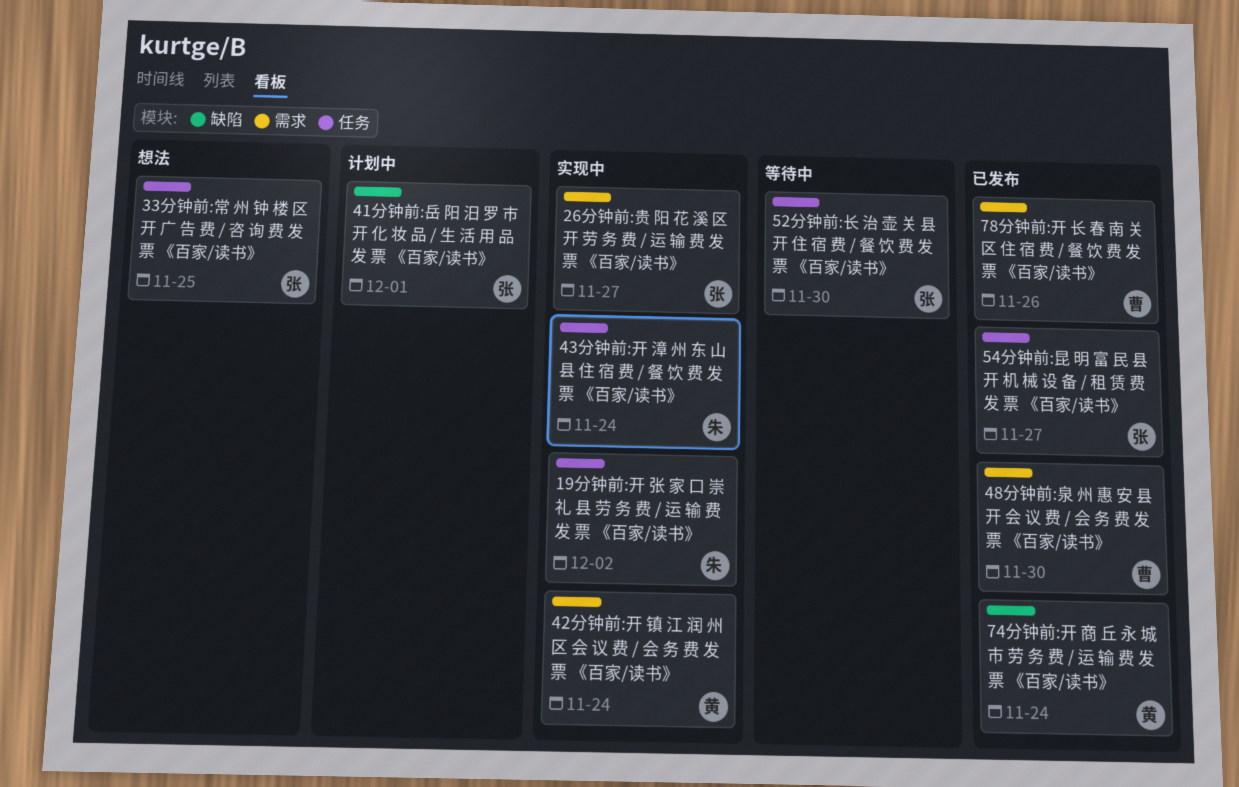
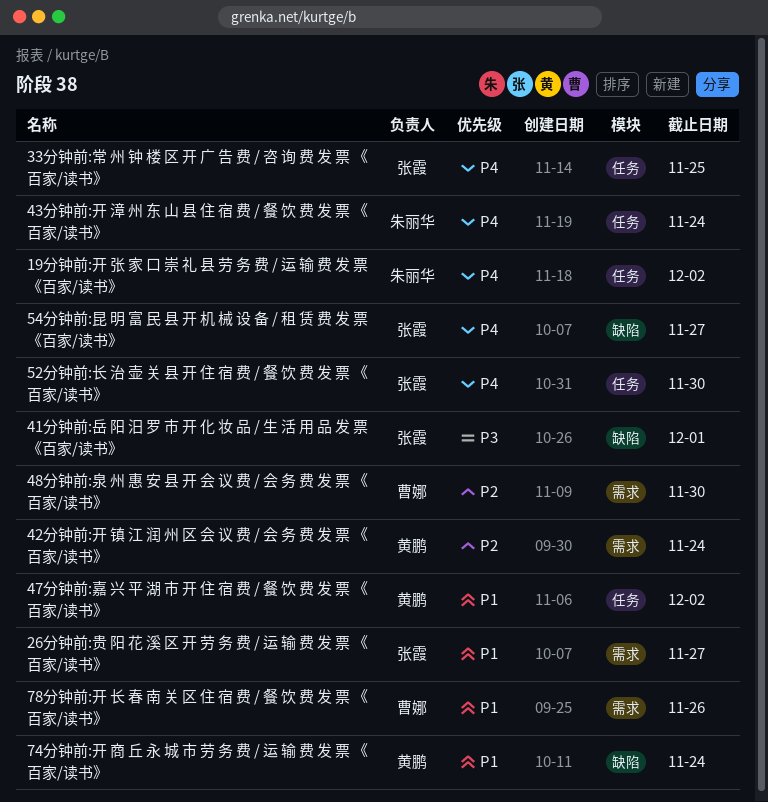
47分钟前:嘉 兴 平 湖 市 开 住 宿 费 / 餐 饮 费 发 票 《百家/读书》: none -> present
54分钟前:昆 明 富 民 县 开 机 械 设 备 / 租 赁 费 发 票 《百家/读书》, label: 任务 -> 缺陷

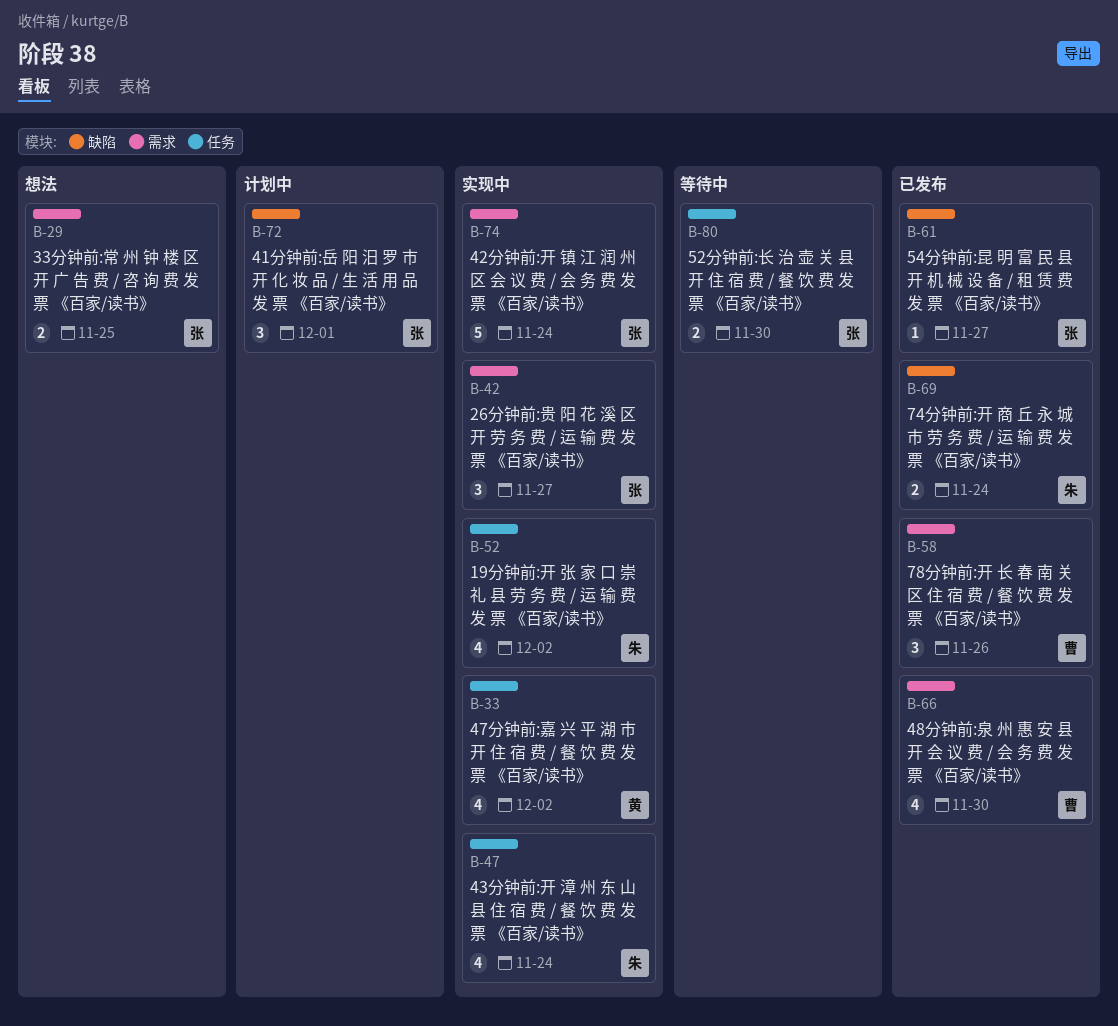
33分钟前:常 州 钟 楼 区 开 广 告 费 / 咨 询 费 发 票 《百家/读书》, label: 任务 -> 需求
42分钟前:开 镇 江 润 州 区 会 议 费 / 会 务 费 发 票 《百家/读书》, owner: 黄鹏 -> 张霞
74分钟前:开 商 丘 永 城 市 劳 务 费 / 运 输 费 发 票 《百家/读书》, owner: 黄鹏 -> 朱丽华

